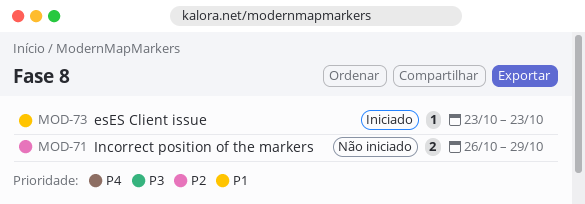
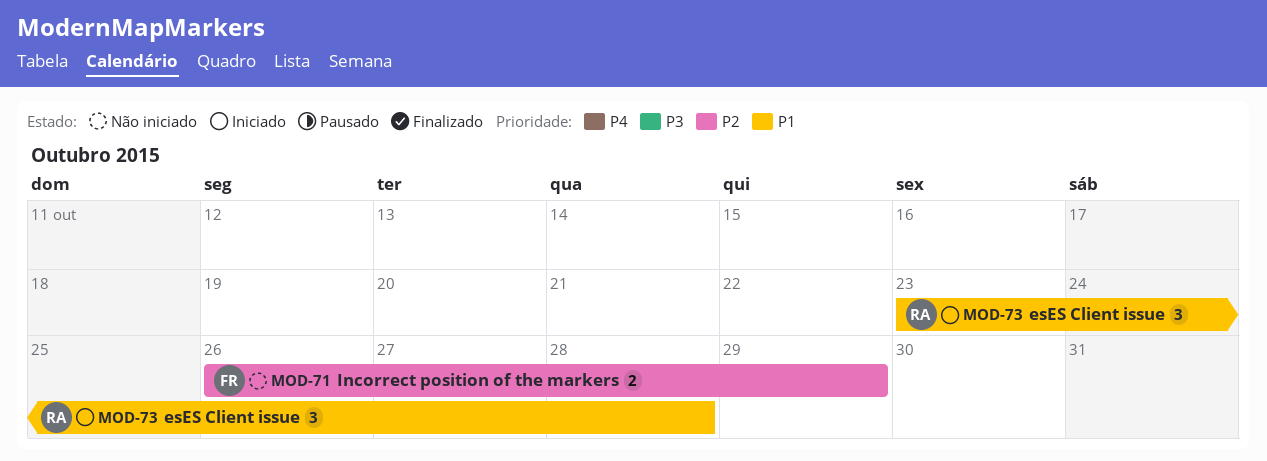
MOD-73, estimate: 1 -> 3
MOD-73, due: Oct 23 -> Oct 28

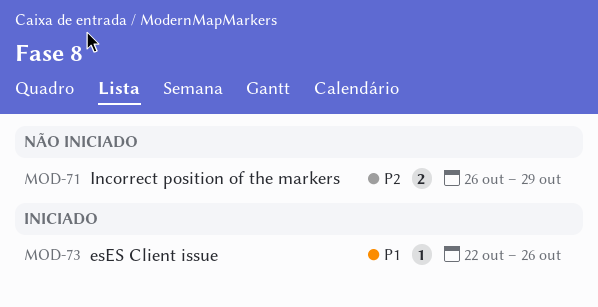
MOD-73, estimate: 3 -> 1
MOD-73, start: Oct 23 -> Oct 22
MOD-73, due: Oct 28 -> Oct 26

